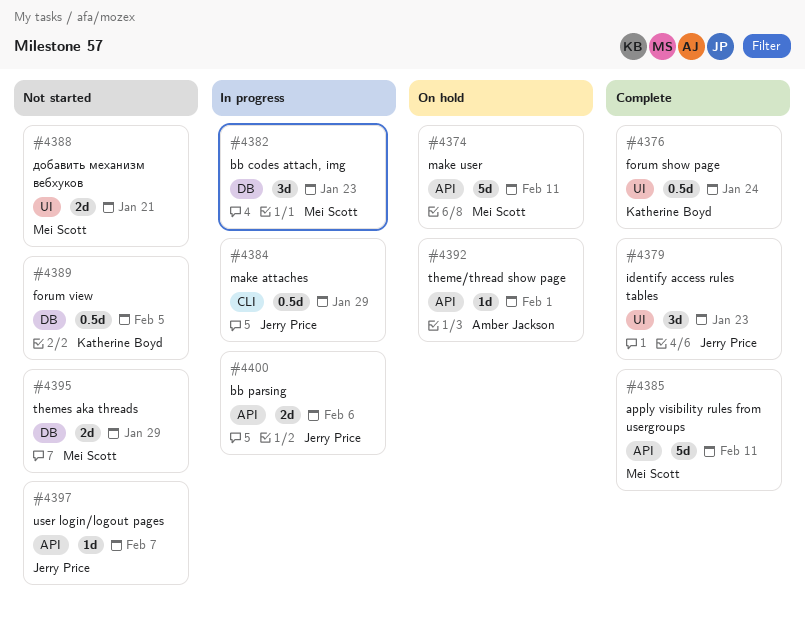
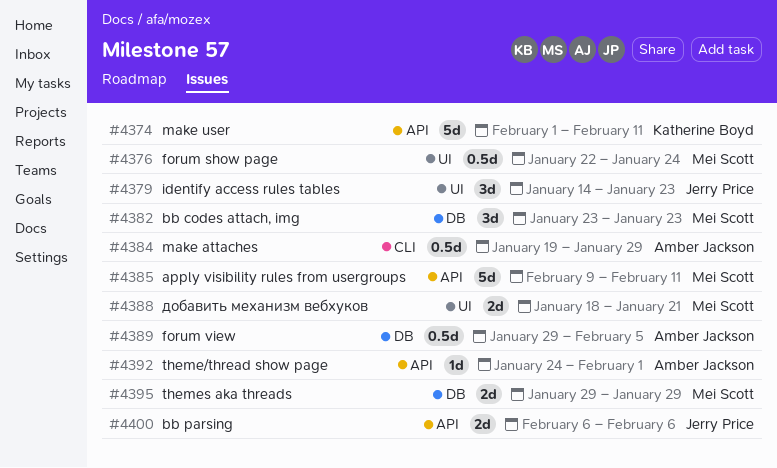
#4374, owner: Mei Scott -> Katherine Boyd
#4376, owner: Katherine Boyd -> Mei Scott
#4384, owner: Jerry Price -> Amber Jackson
#4389, owner: Katherine Boyd -> Amber Jackson
#4397: present -> none

